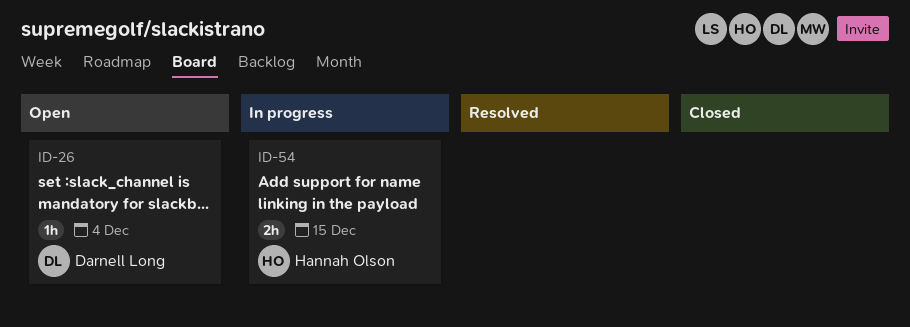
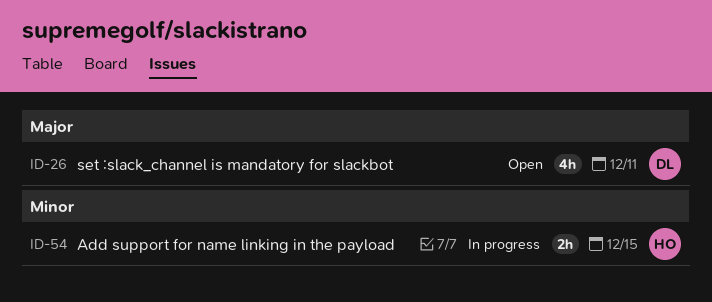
ID-26, estimate: 1h -> 4h
ID-26, due: Dec 4 -> Dec 11

